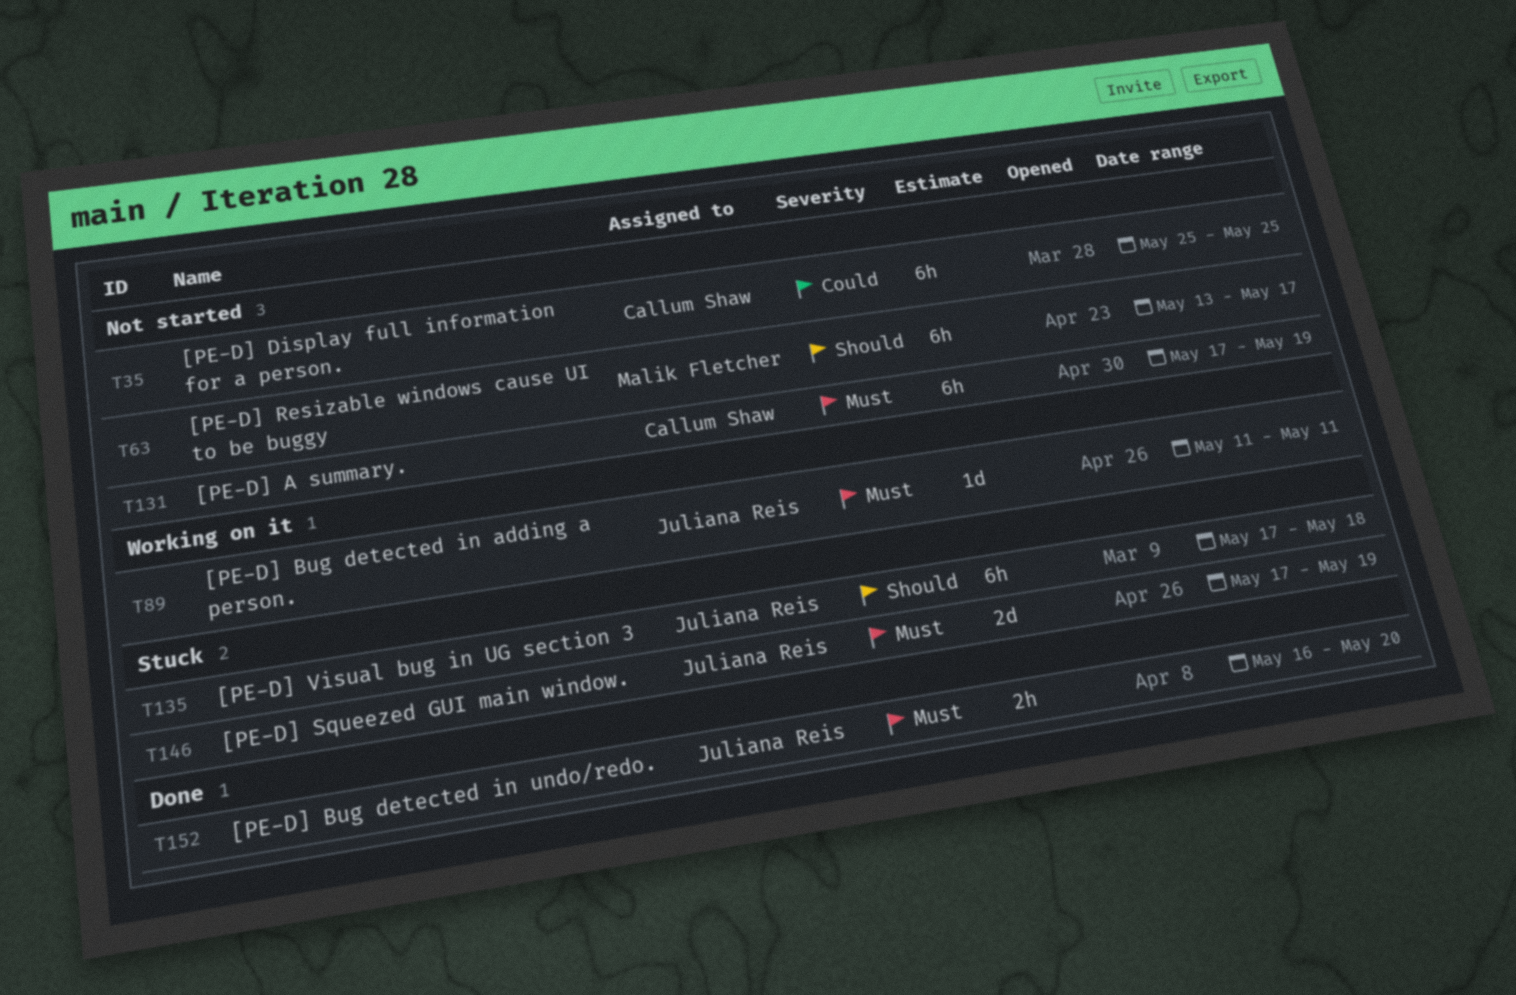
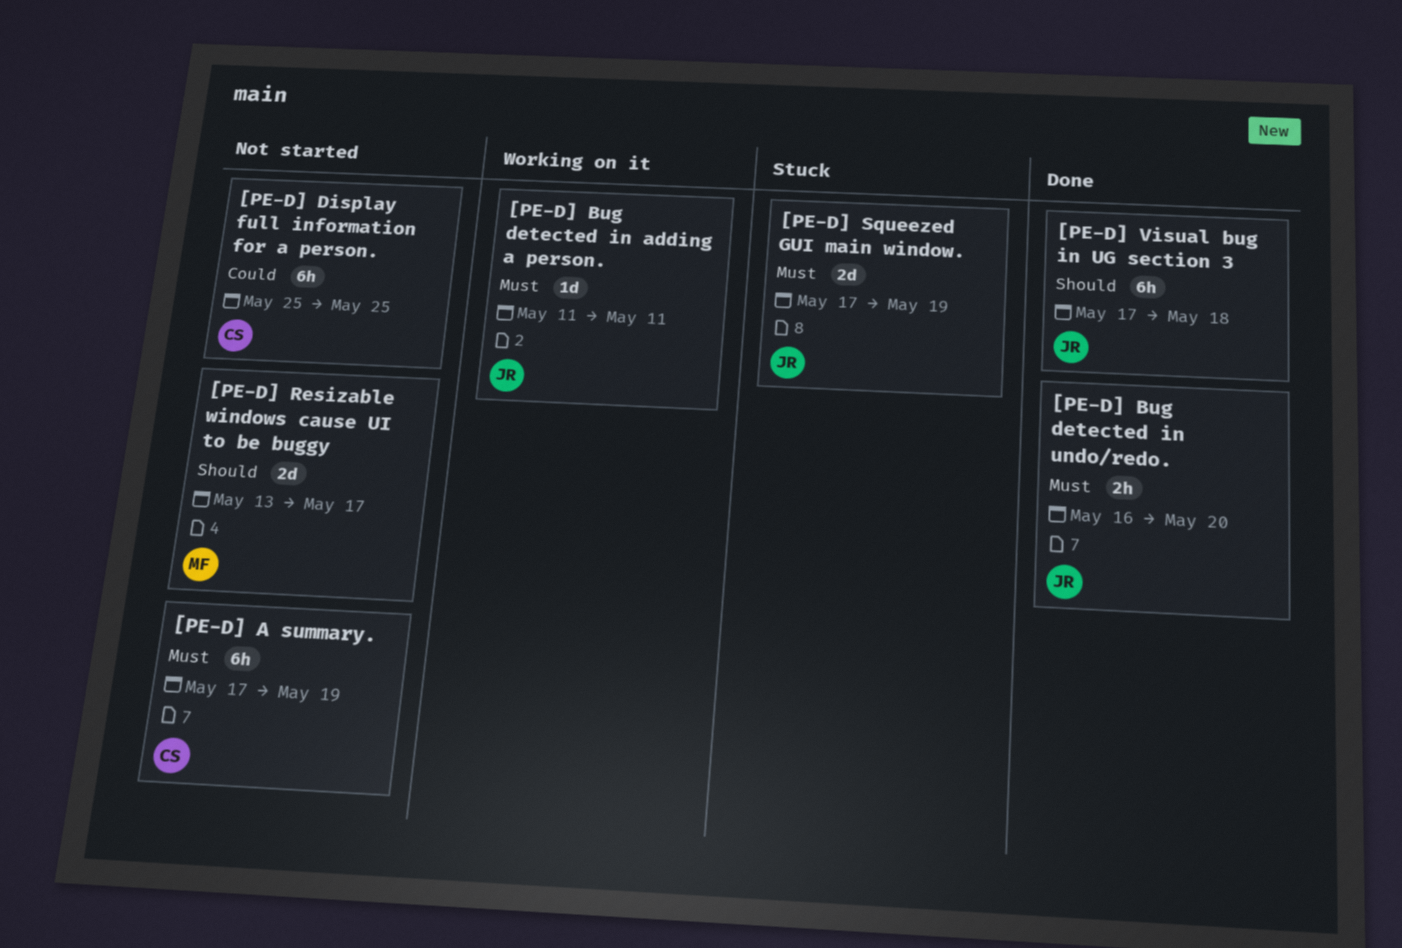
[PE-D] Resizable windows cause UI to be buggy, estimate: 6h -> 2d
[PE-D] Visual bug in UG section 3, status: Stuck -> Done

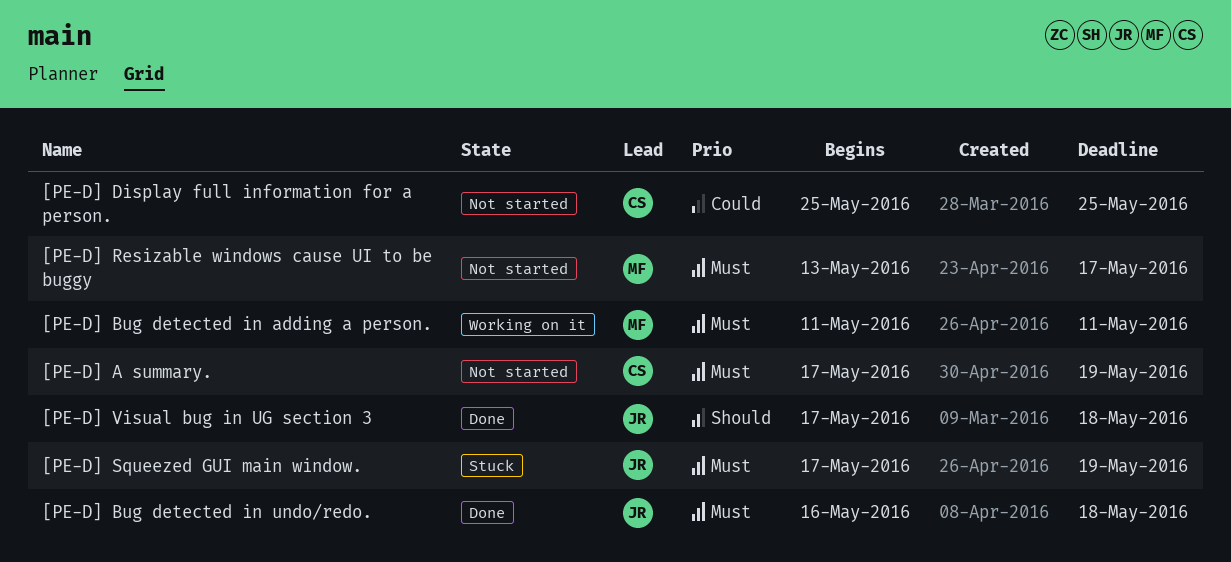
[PE-D] Bug detected in adding a person., owner: JR -> MF
[PE-D] Bug detected in undo/redo., due: May 20 -> May 18
[PE-D] Resizable windows cause UI to be buggy, priority: Should -> Must

